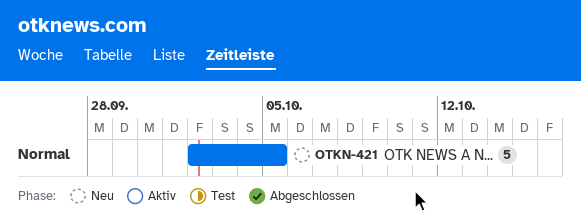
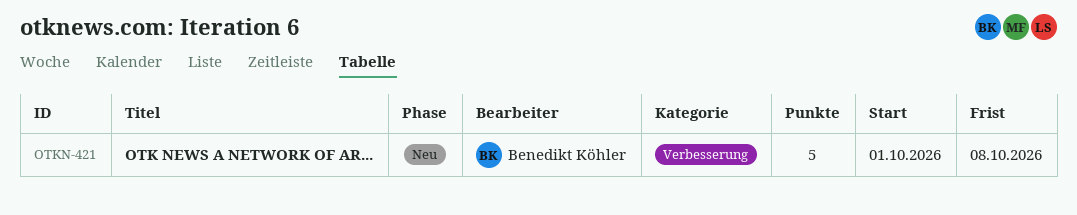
OTKN-421, start: Oct 2 -> Oct 1
OTKN-421, due: Oct 5 -> Oct 8

